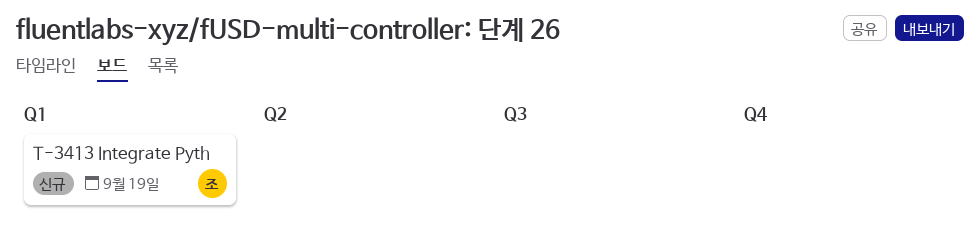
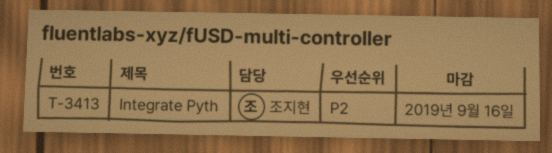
T-3413, due: Sep 19 -> Sep 16

